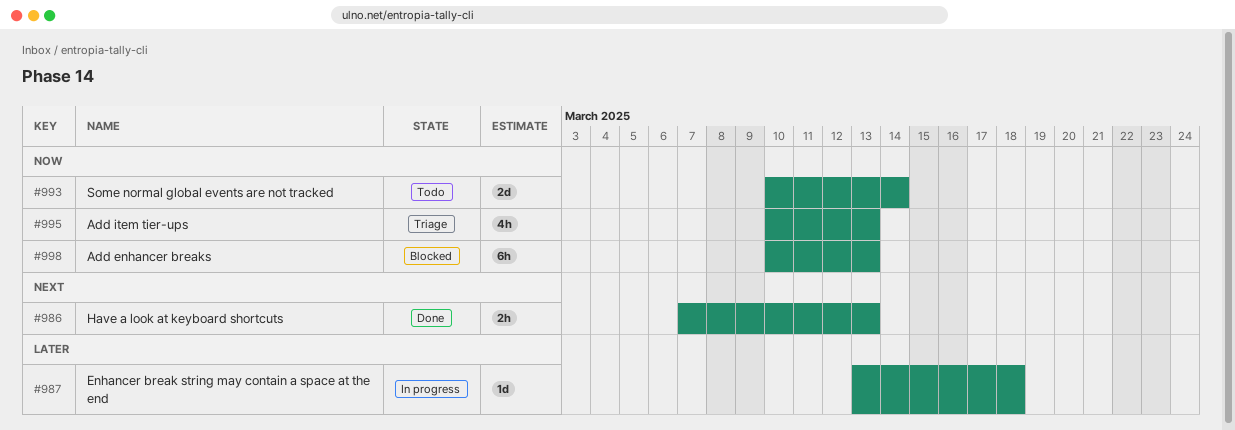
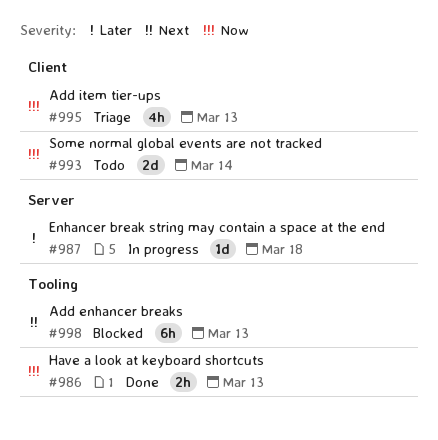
#986, priority: Next -> Now
#998, priority: Now -> Next

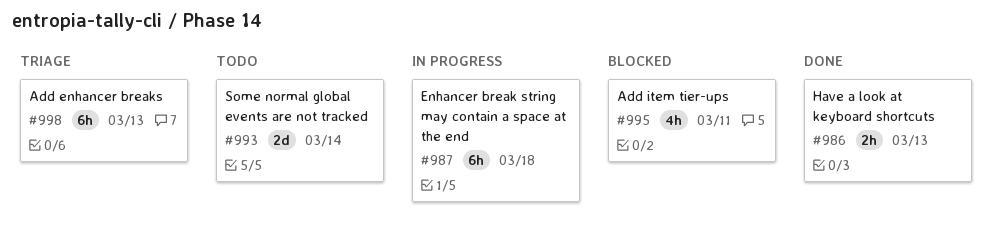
#987, estimate: 1d -> 6h
#995, status: Triage -> Blocked
#995, due: Mar 13 -> Mar 11
#998, status: Blocked -> Triage

